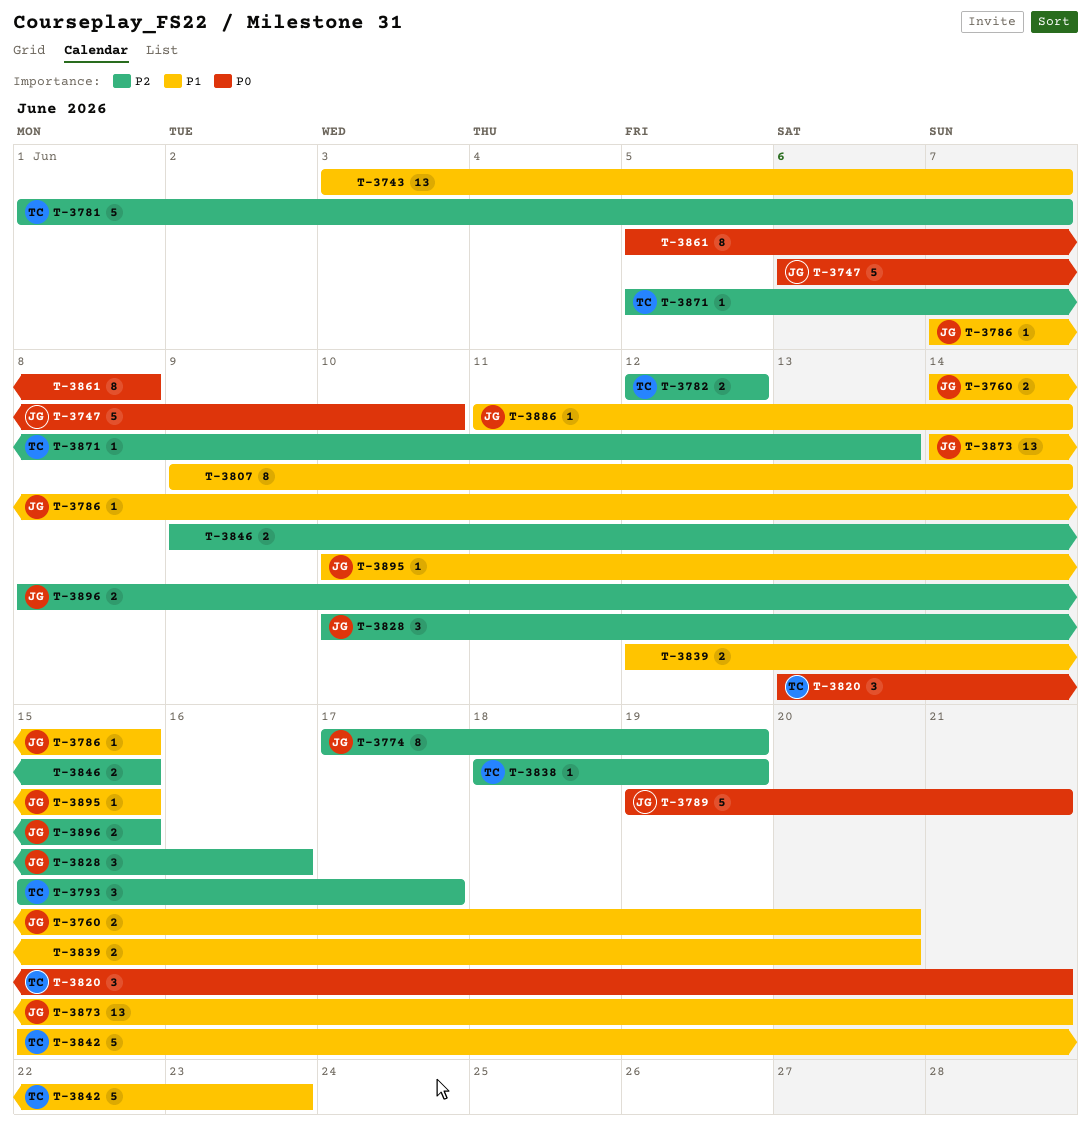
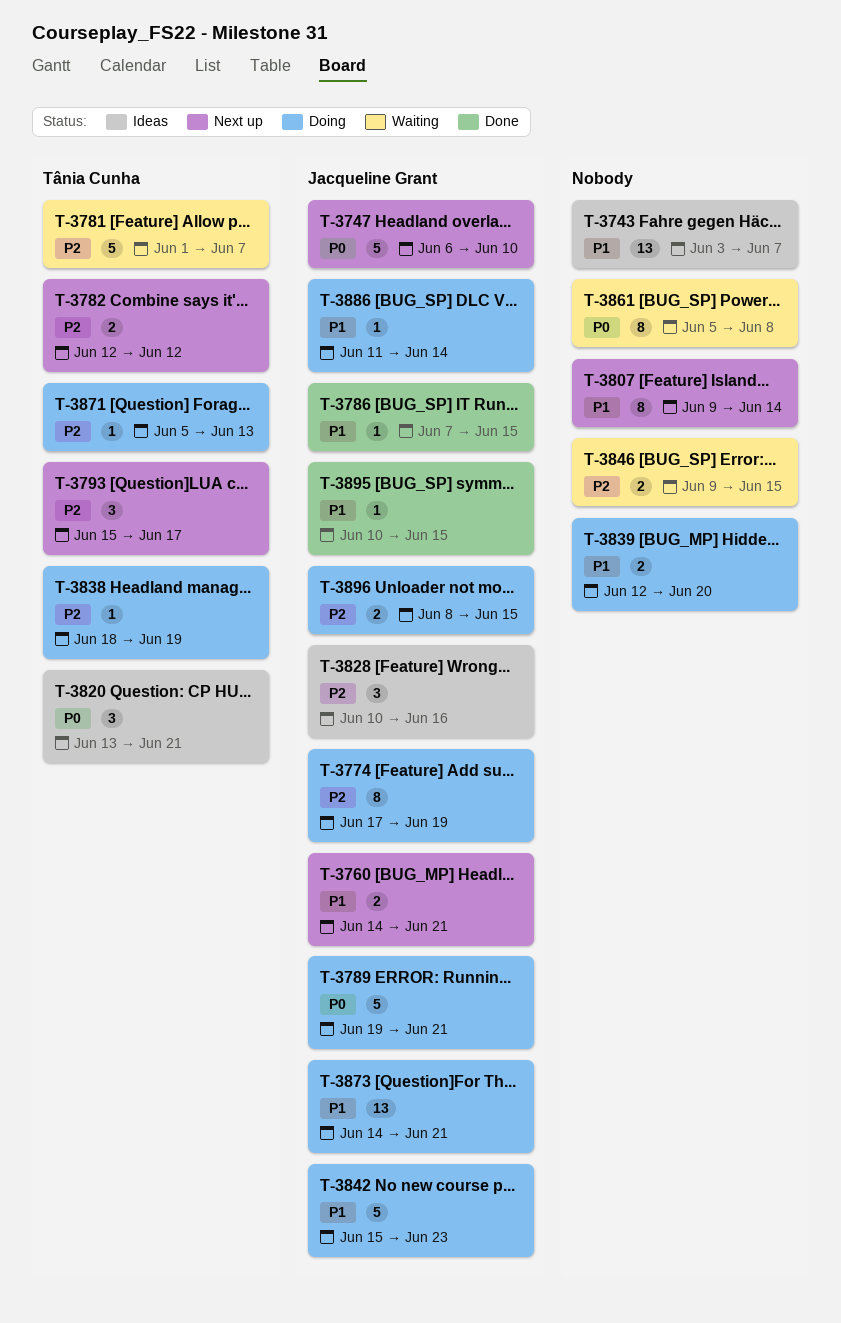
T-3760, due: Jun 20 -> Jun 21
T-3842, owner: Tânia Cunha -> Jacqueline Grant

